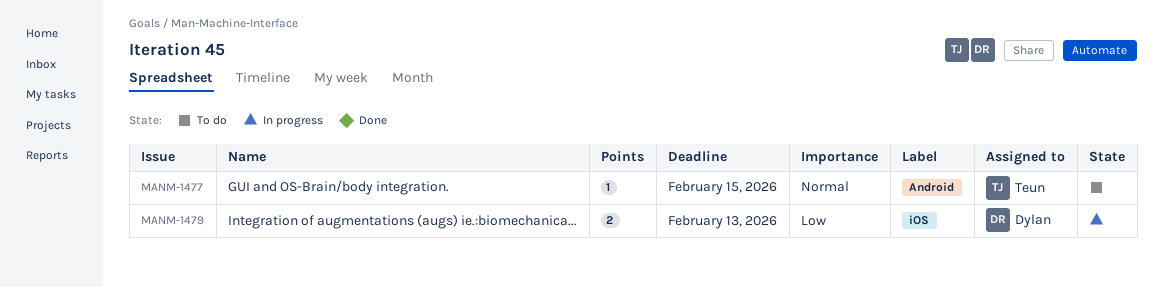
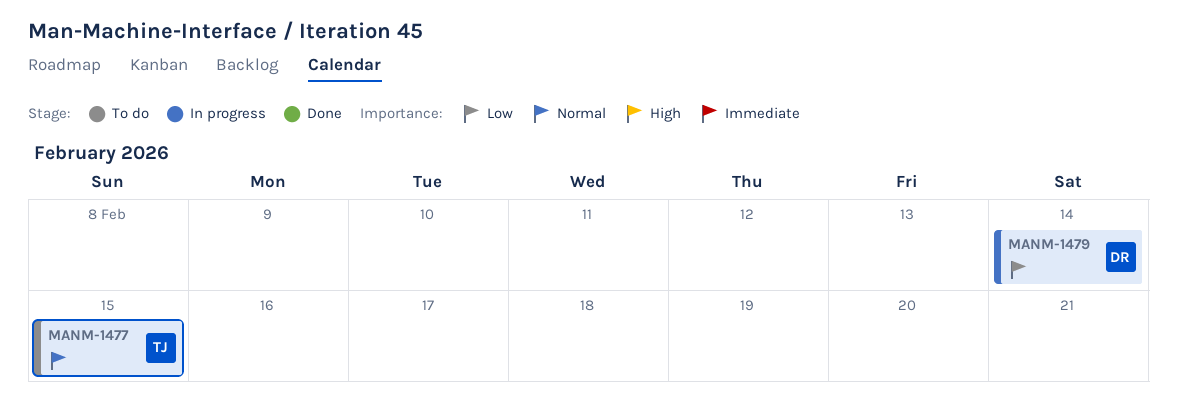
MANM-1479, due: Feb 13 -> Feb 14

